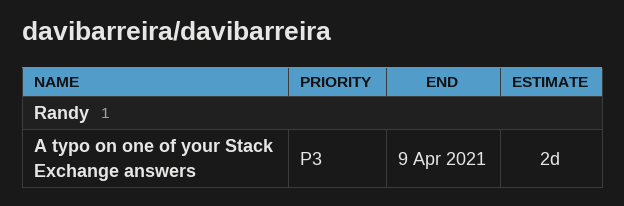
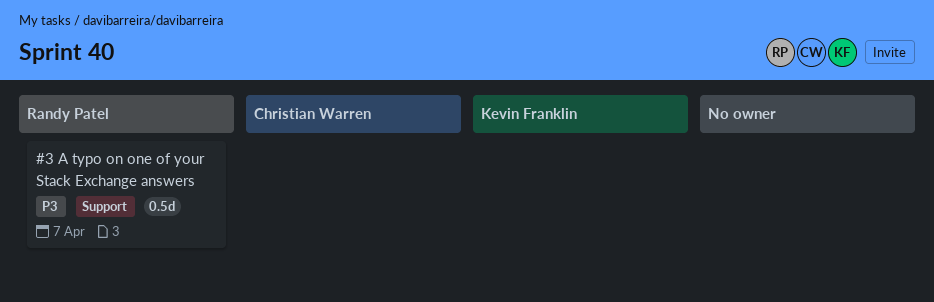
A typo on one of your Stack Exchange answers, estimate: 2d -> 0.5d
A typo on one of your Stack Exchange answers, due: Apr 9 -> Apr 7

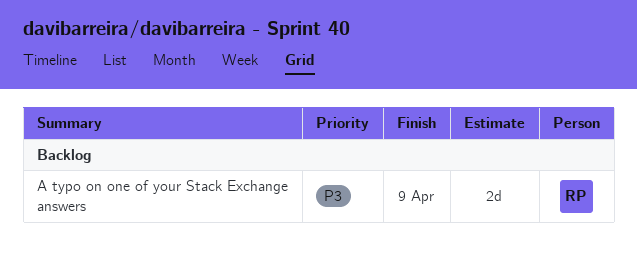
A typo on one of your Stack Exchange answers, estimate: 0.5d -> 2d
A typo on one of your Stack Exchange answers, due: Apr 7 -> Apr 9

